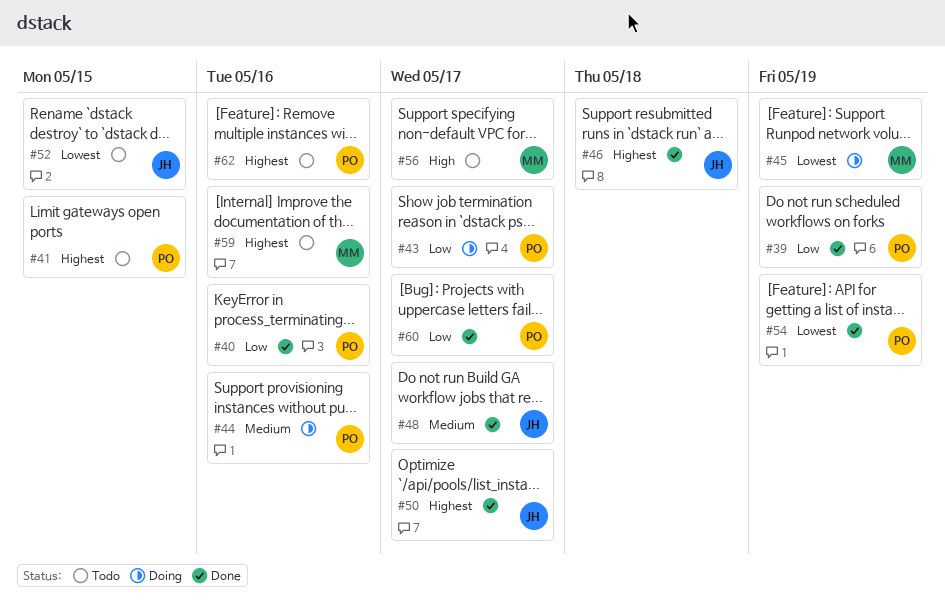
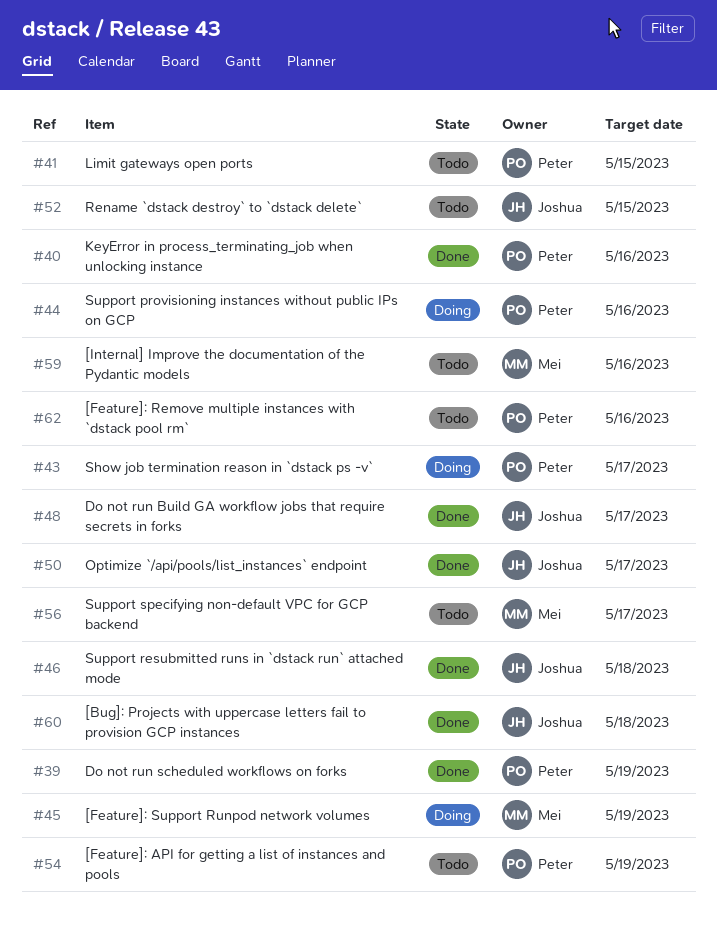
#54, status: Done -> Todo
#60, owner: Peter -> Joshua
#60, due: May 17 -> May 18

